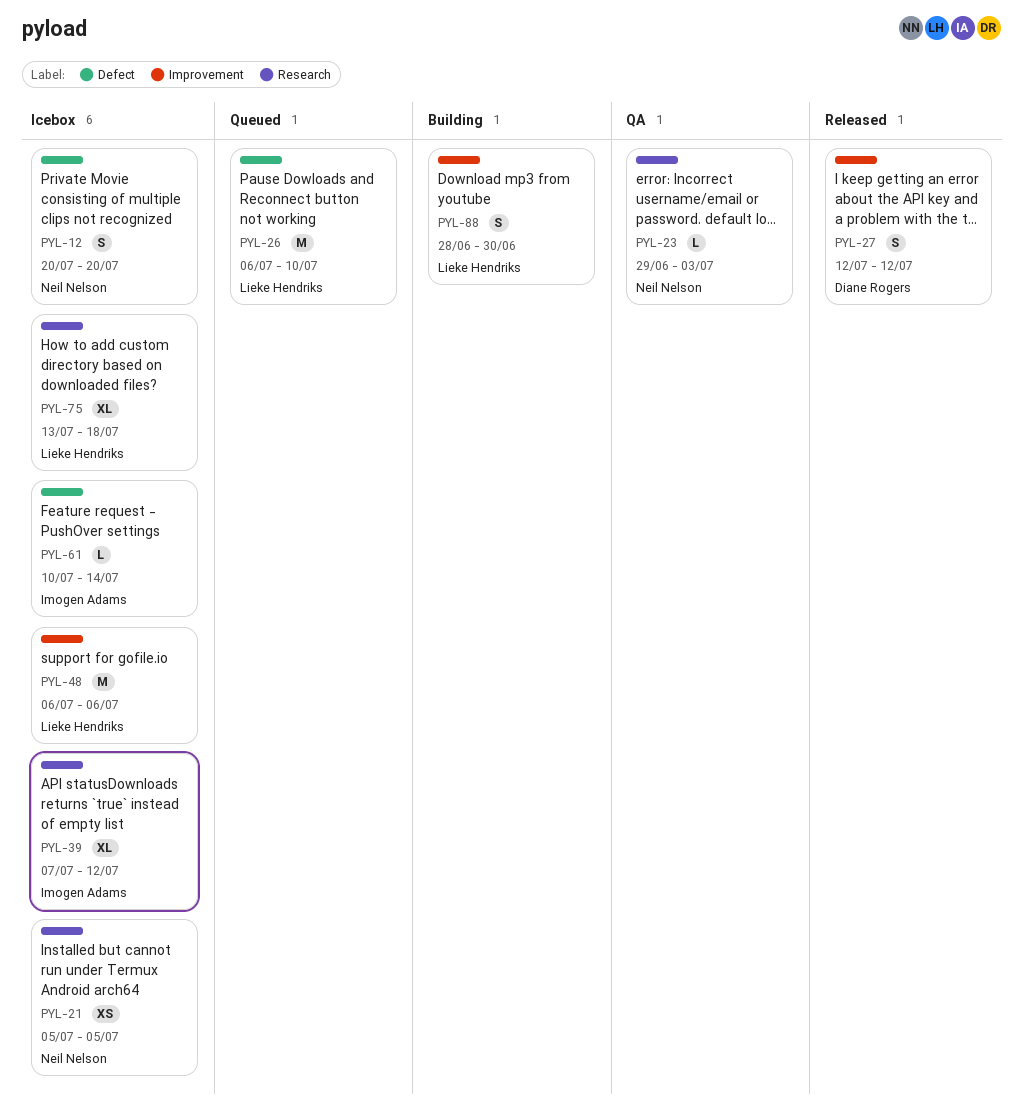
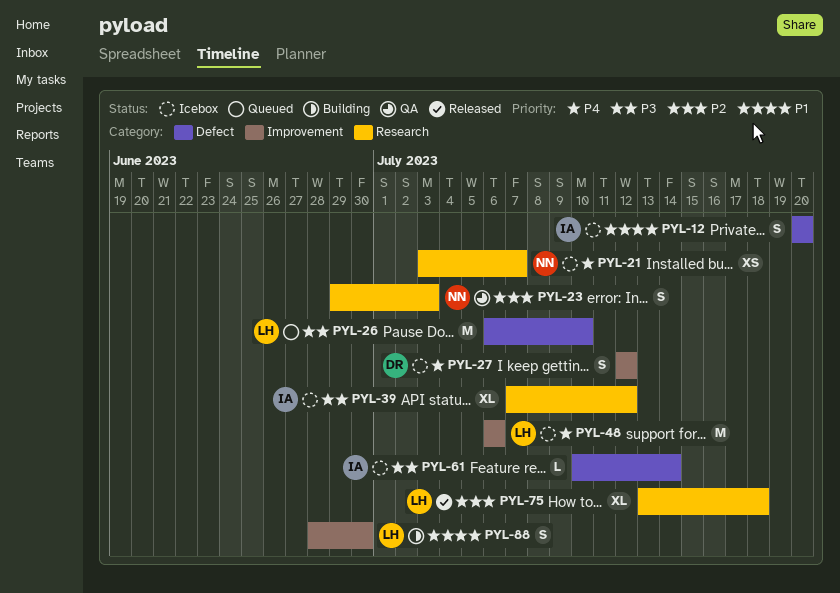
PYL-12, owner: Neil Nelson -> Imogen Adams
PYL-21, start: Jul 5 -> Jul 3
PYL-21, due: Jul 5 -> Jul 7
PYL-23, estimate: L -> S
PYL-27, status: Released -> Icebox
PYL-75, status: Icebox -> Released

